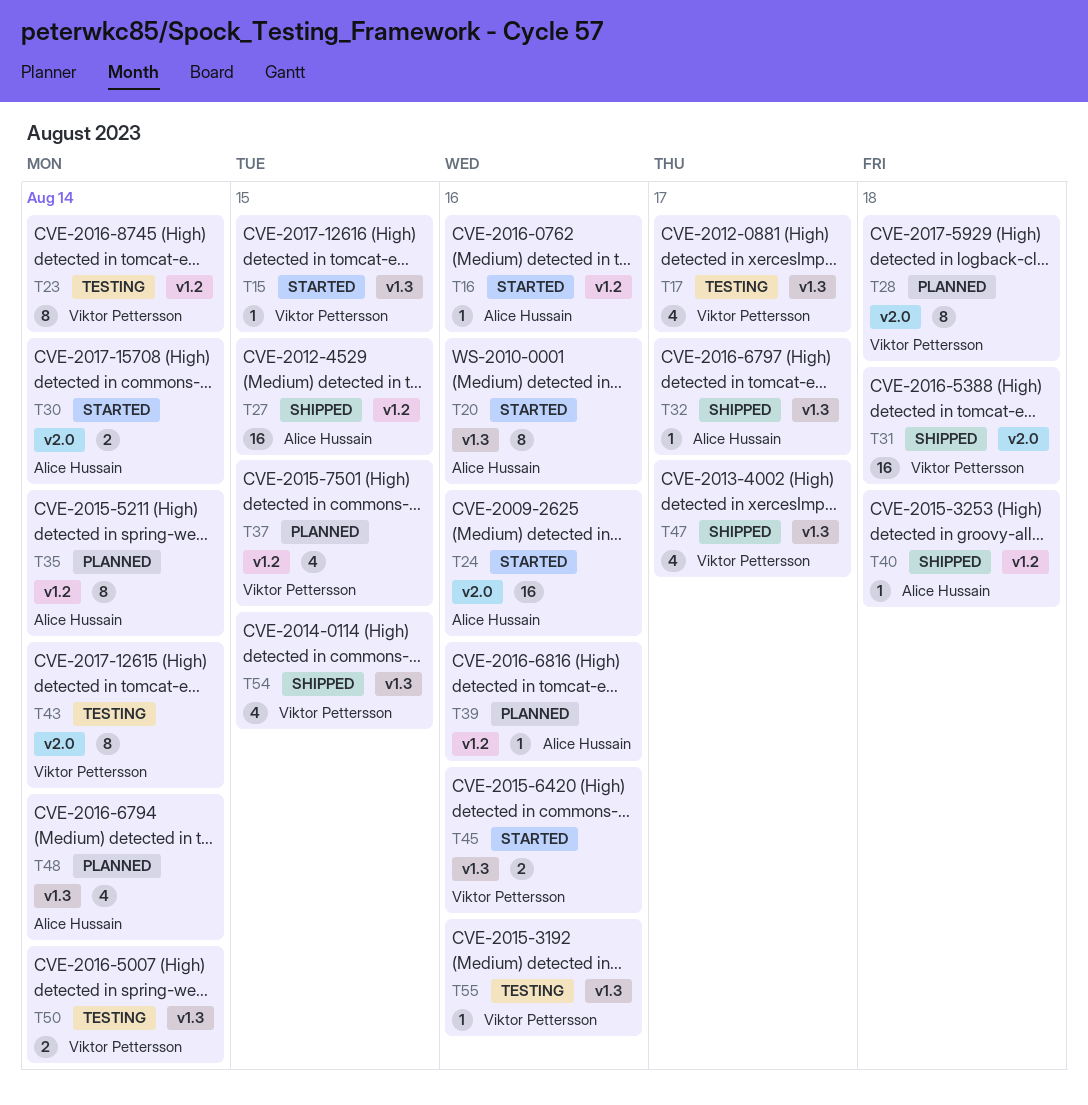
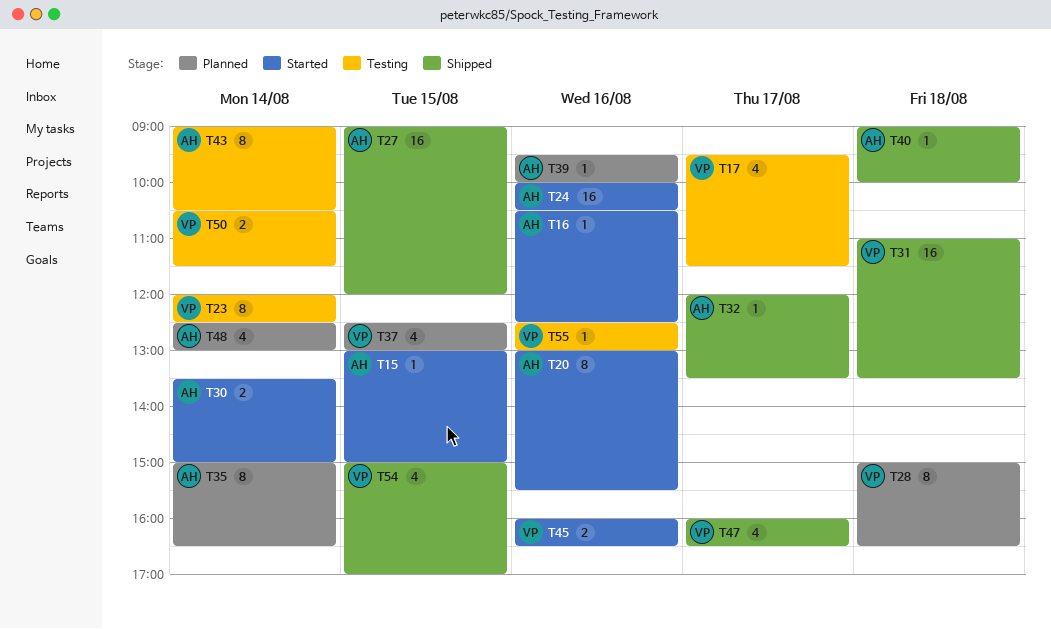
T15, owner: Viktor Pettersson -> Alice Hussain
T43, owner: Viktor Pettersson -> Alice Hussain

